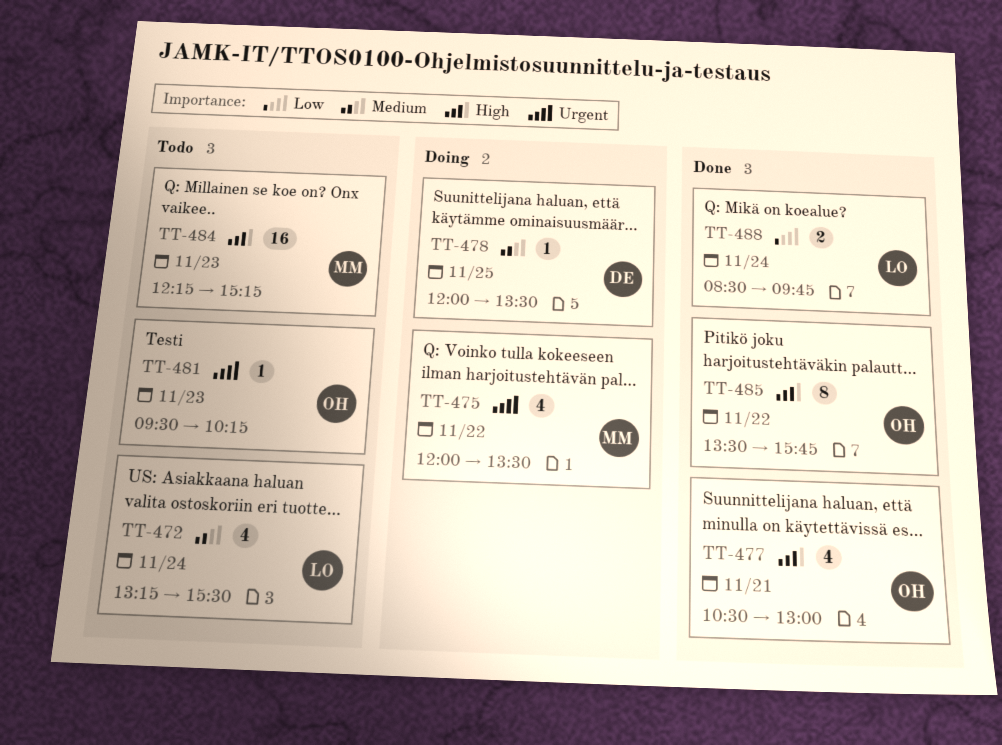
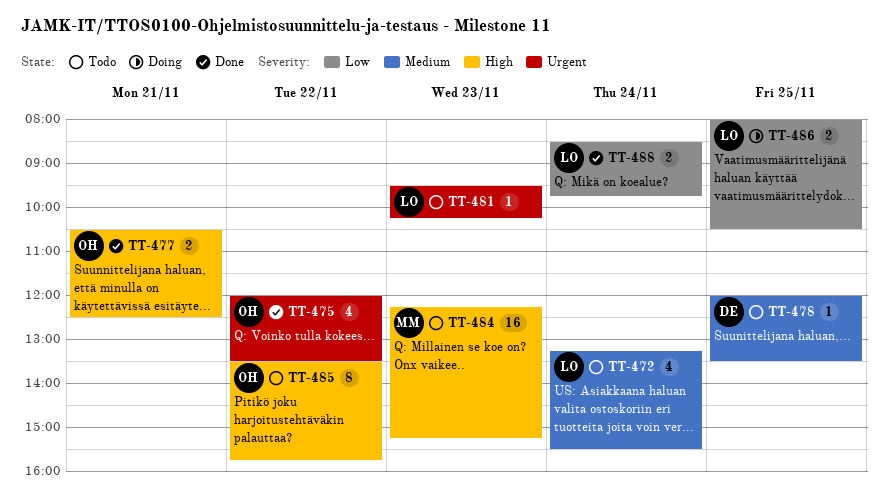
TT-475, status: Doing -> Done
TT-475, owner: MM -> OH
TT-477, estimate: 4 -> 2
TT-477, ends: 13:00 -> 12:30
TT-478, status: Doing -> Todo
TT-481, owner: OH -> LO
TT-485, status: Done -> Todo
TT-486: none -> present

